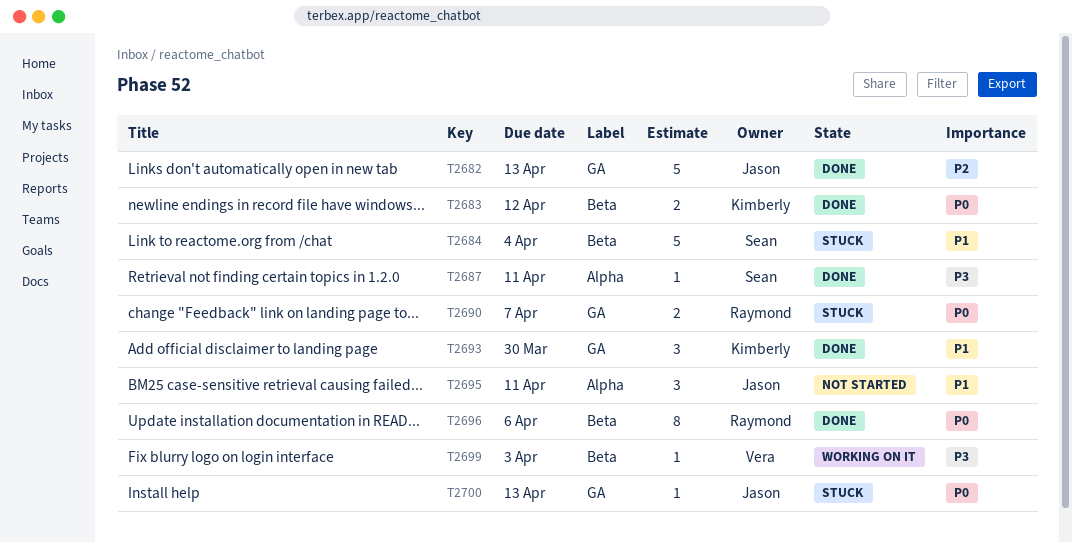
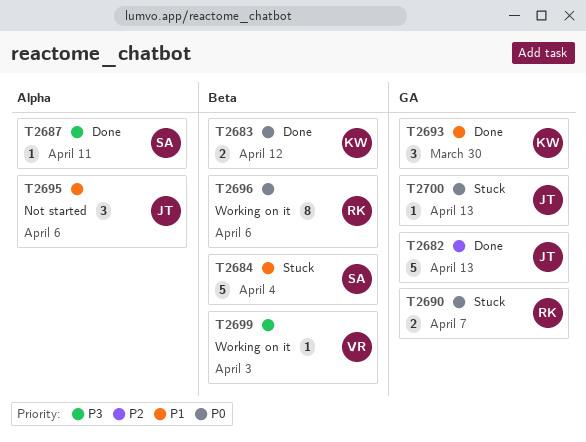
T2695, due: Apr 11 -> Apr 6
T2696, status: Done -> Working on it

